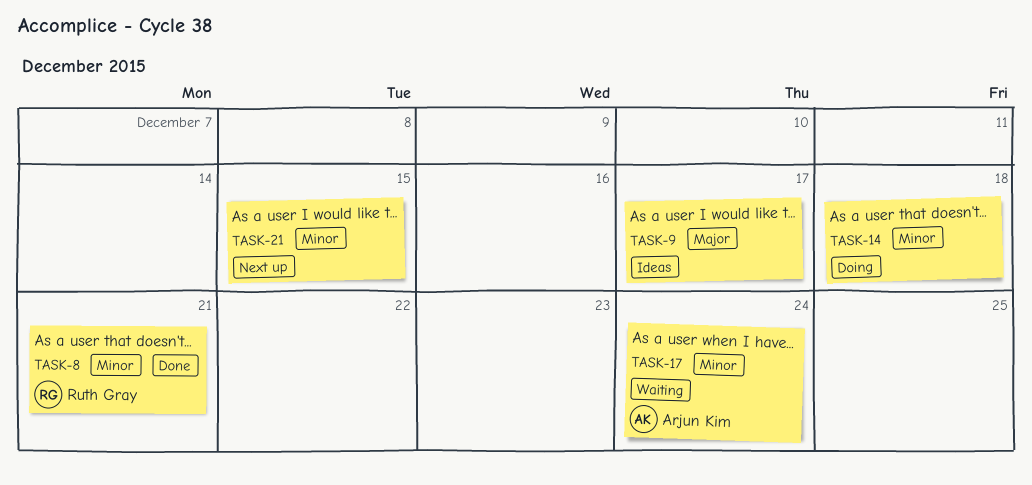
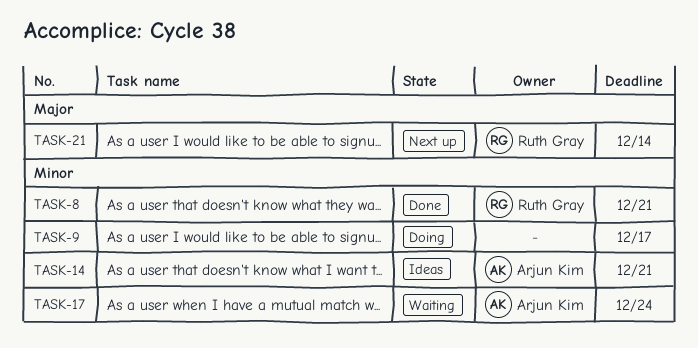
TASK-9, status: Ideas -> Doing
TASK-9, priority: Major -> Minor
TASK-14, status: Doing -> Ideas
TASK-14, owner: none -> Arjun Kim
TASK-14, due: Dec 18 -> Dec 21
TASK-21, owner: none -> Ruth Gray
TASK-21, priority: Minor -> Major
TASK-21, due: Dec 15 -> Dec 14

